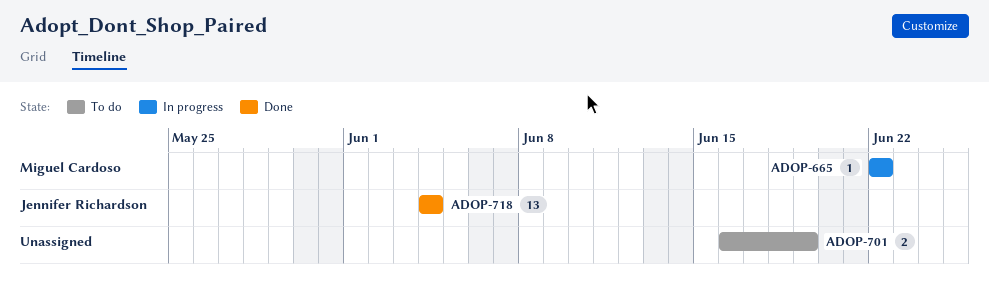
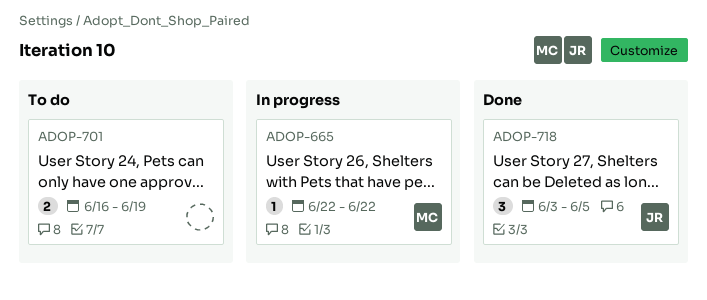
ADOP-718, estimate: 13 -> 3
ADOP-718, start: Jun 4 -> Jun 3
ADOP-718, due: Jun 4 -> Jun 5

